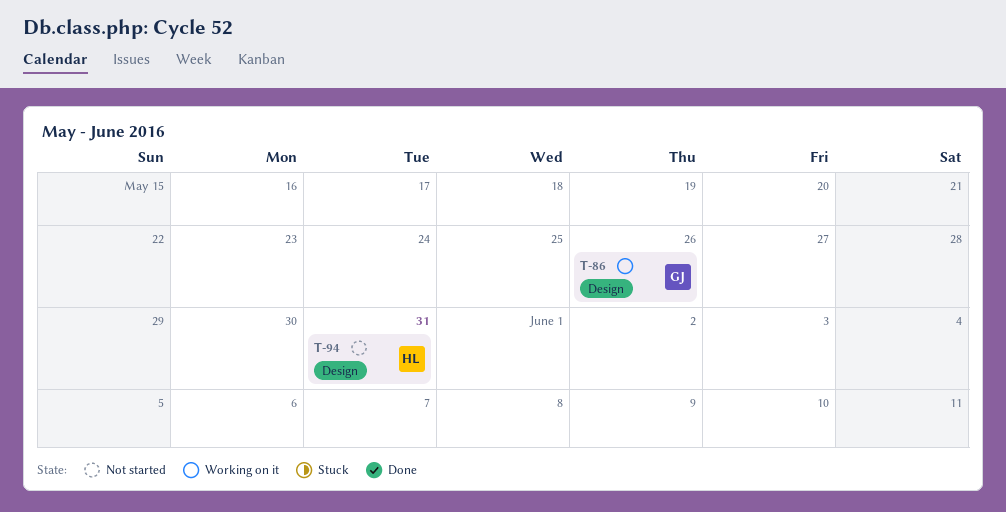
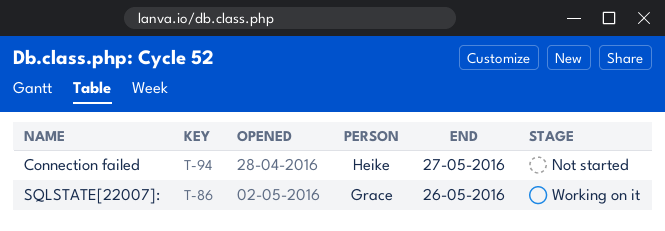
T-94, due: May 31 -> May 27

